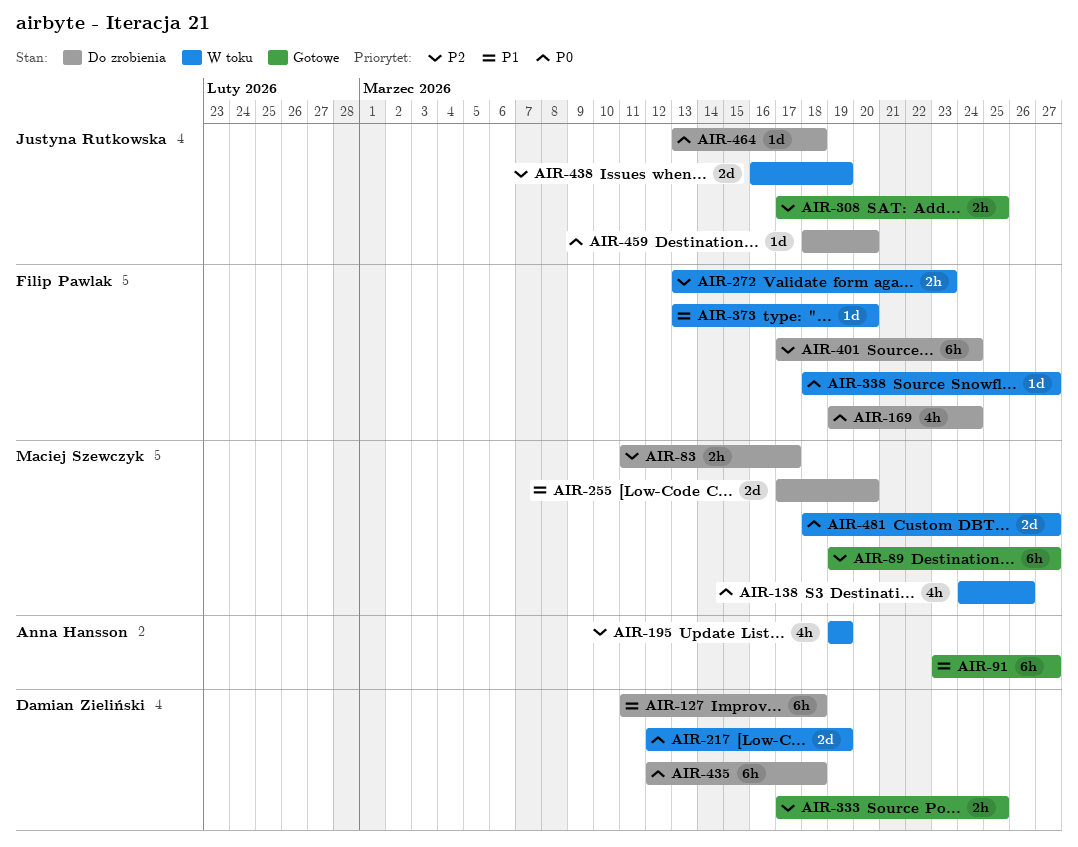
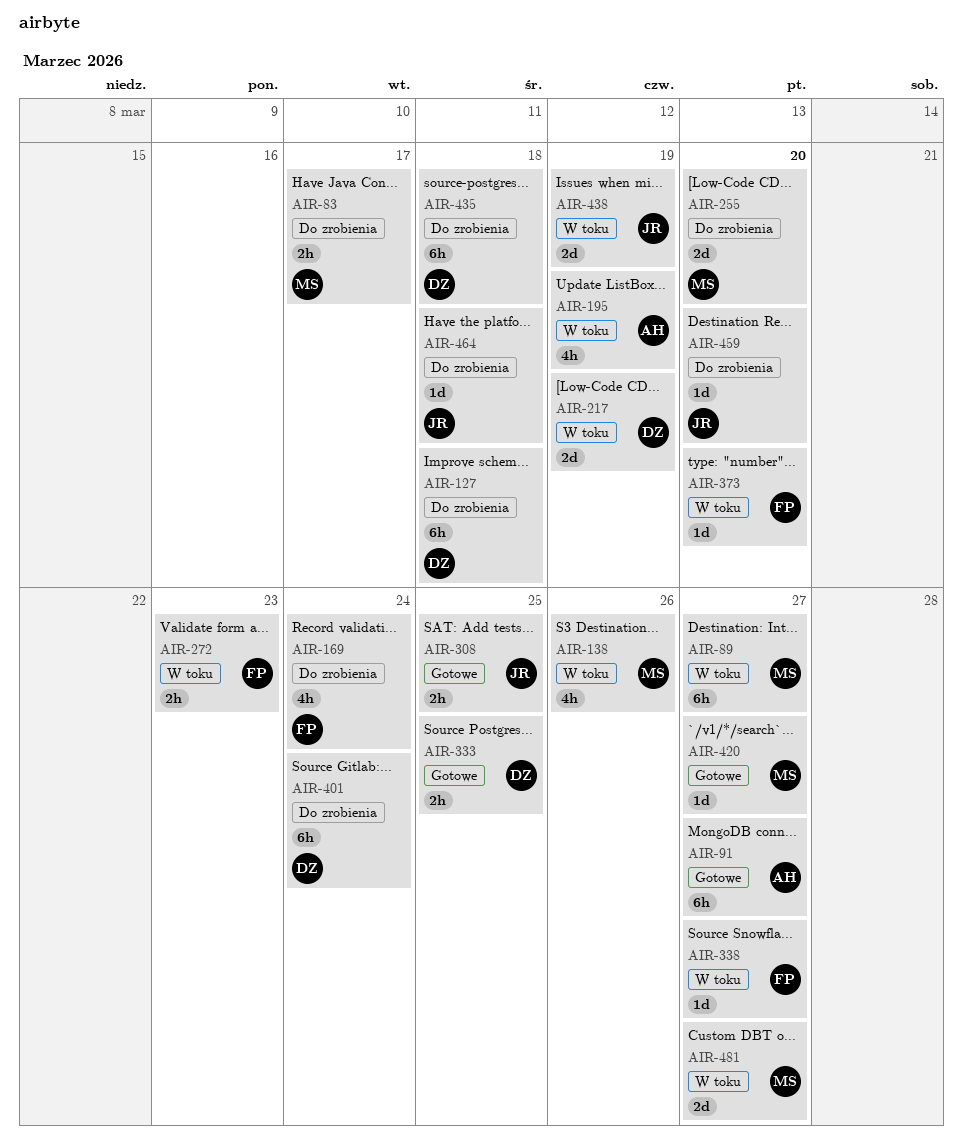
AIR-89, status: Gotowe -> W toku
AIR-401, owner: Filip Pawlak -> Damian Zieliński
AIR-420: none -> present

